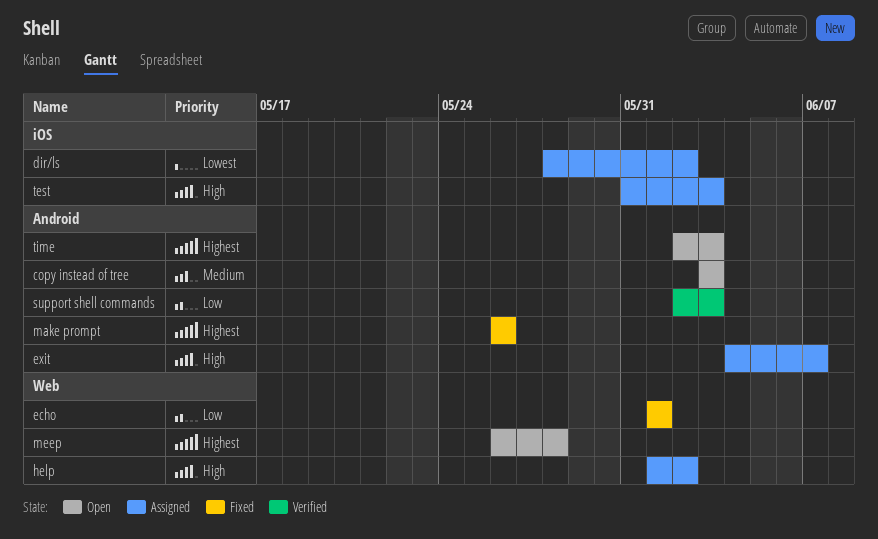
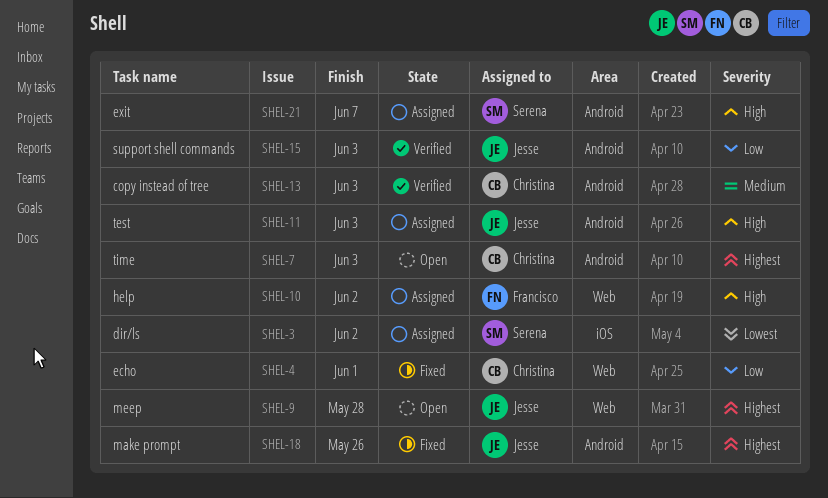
copy instead of tree, status: Open -> Verified
test, label: iOS -> Android

